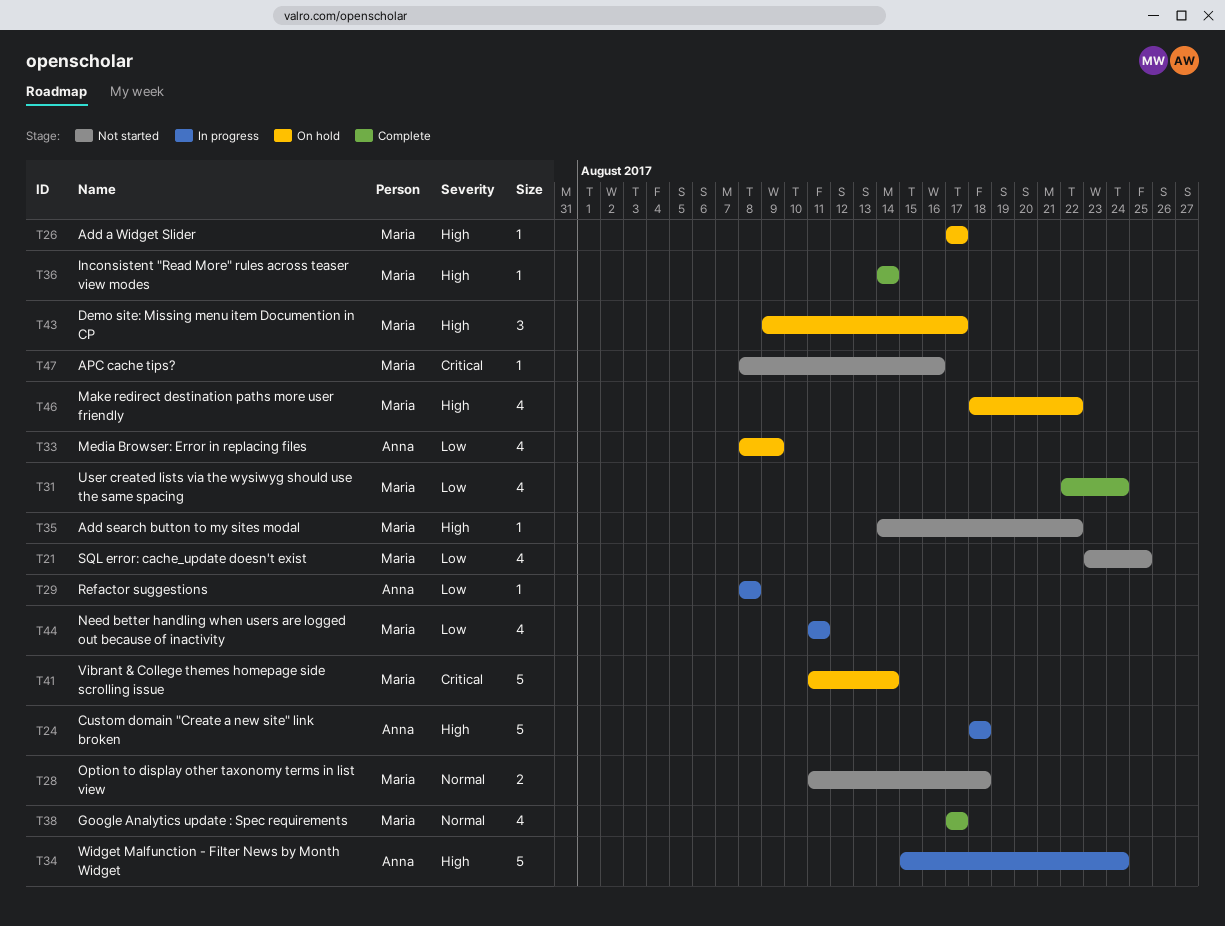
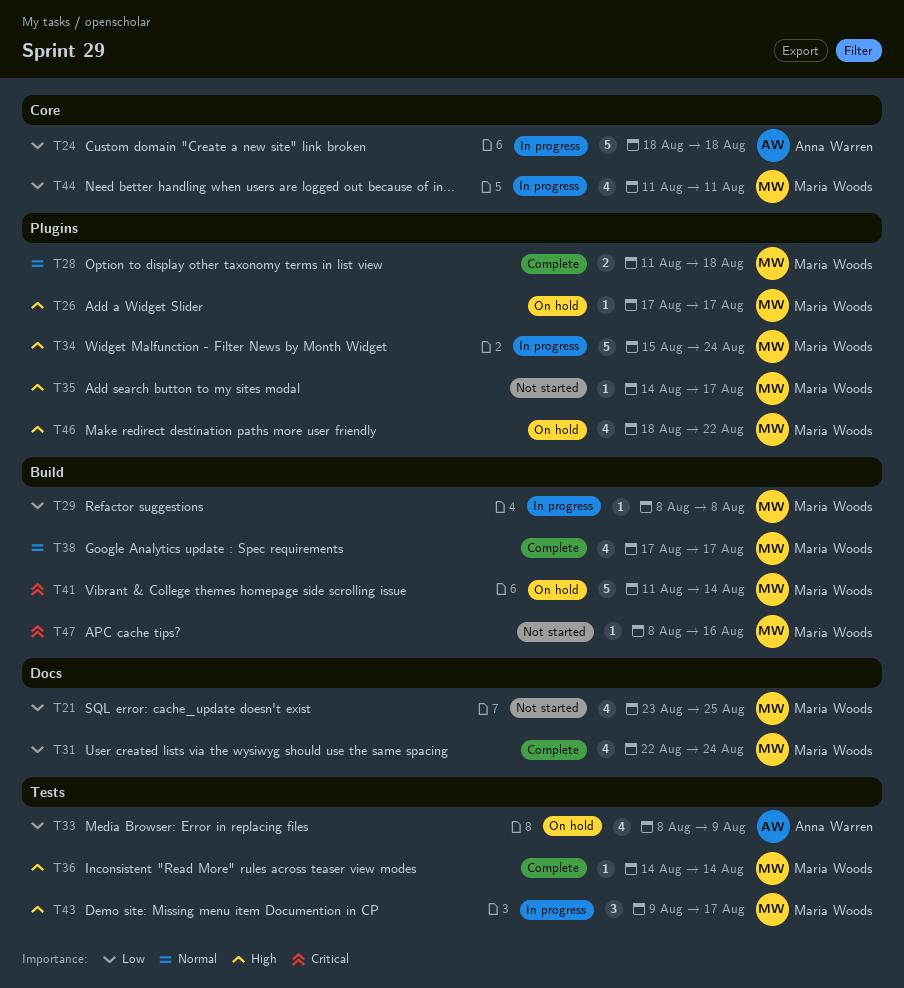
T24, priority: High -> Low
T28, status: Not started -> Complete
T29, owner: Anna Warren -> Maria Woods
T34, owner: Anna Warren -> Maria Woods
T35, due: Aug 22 -> Aug 17
T43, status: On hold -> In progress

